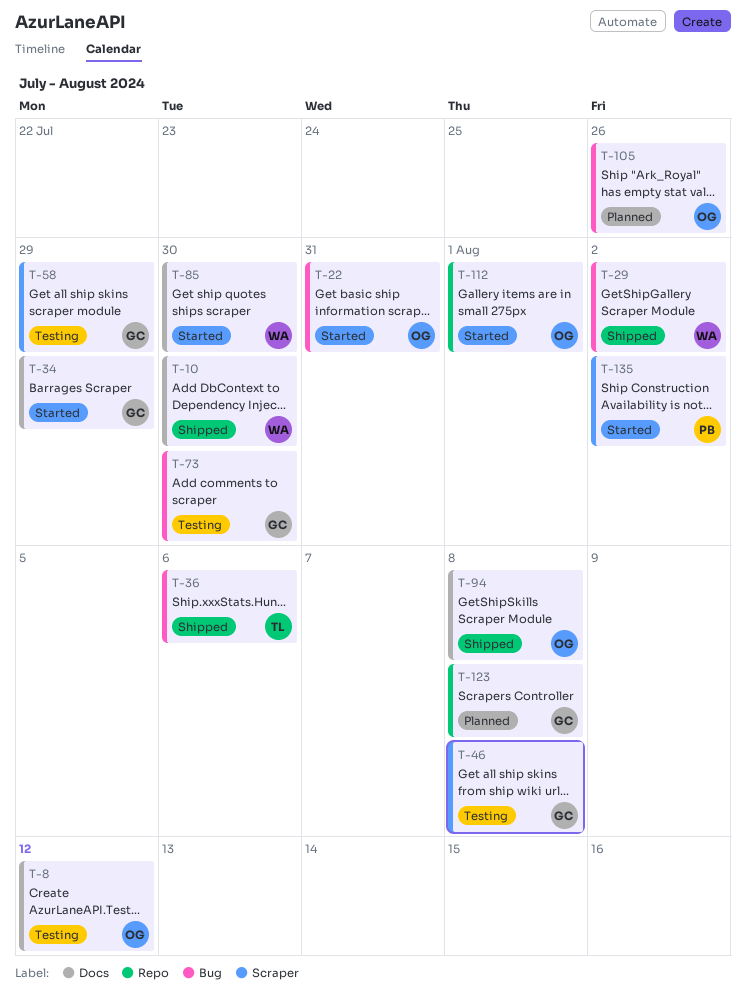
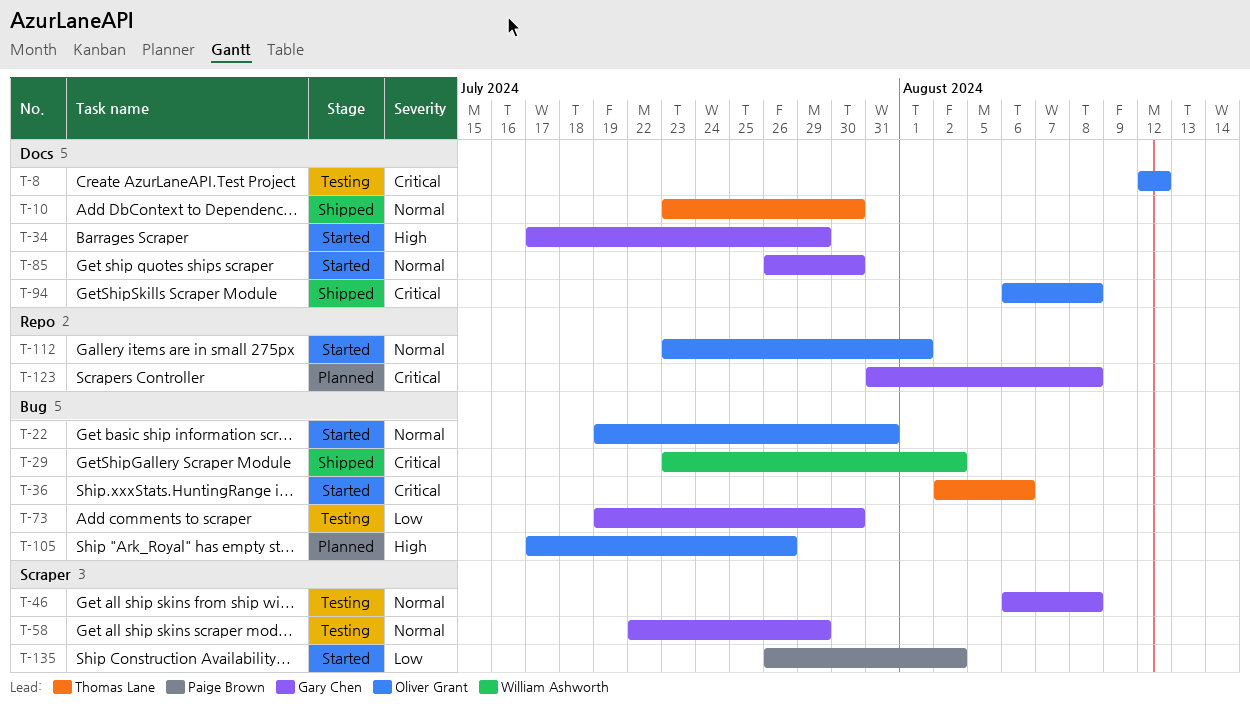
T-10, owner: William Ashworth -> Thomas Lane
T-36, status: Shipped -> Started
T-85, owner: William Ashworth -> Gary Chen

